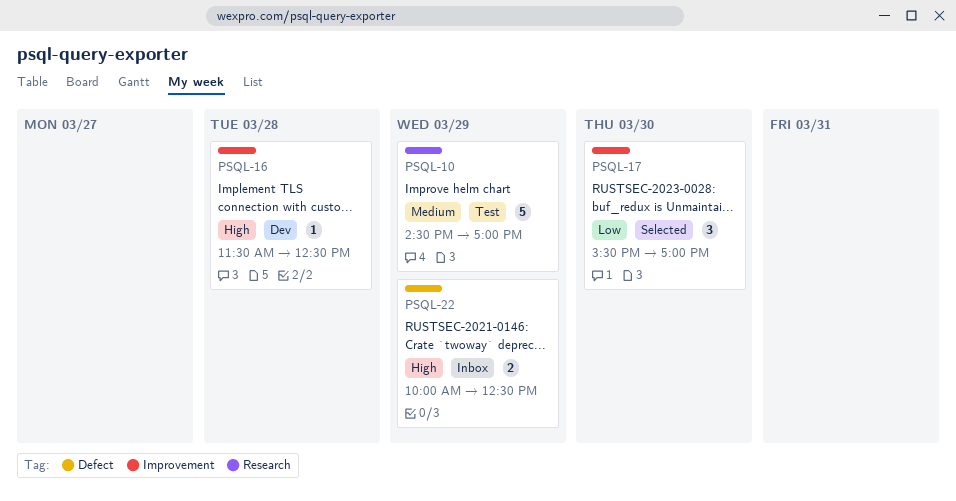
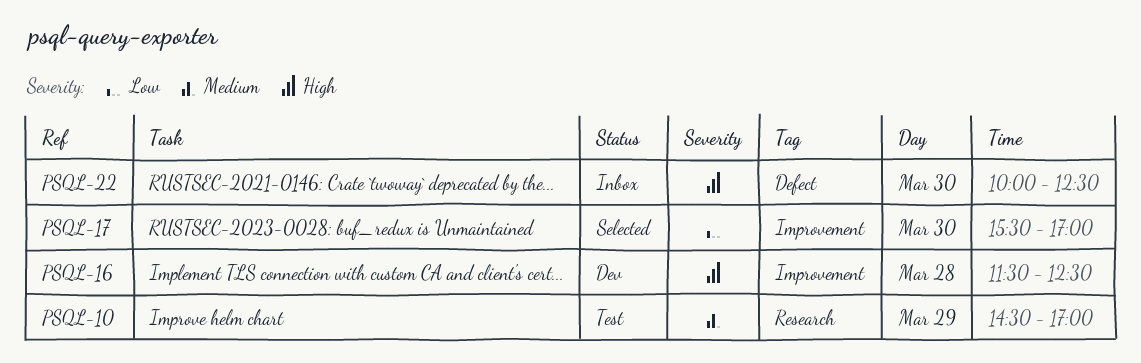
PSQL-22, day: Mar 29 -> Mar 30

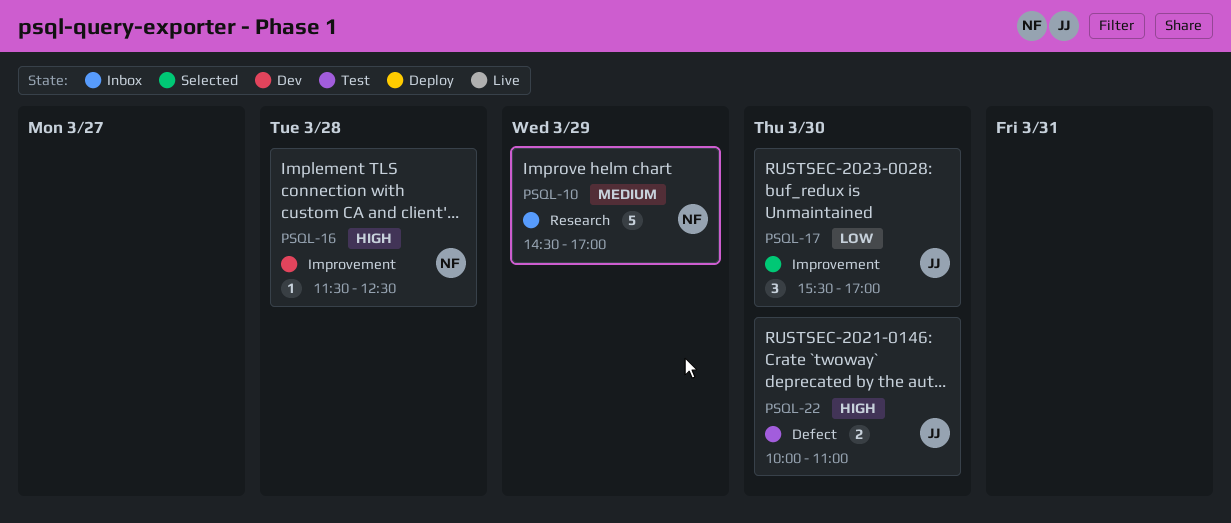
PSQL-10, status: Test -> Inbox
PSQL-22, status: Inbox -> Test
PSQL-22, ends: 12:30 -> 11:00

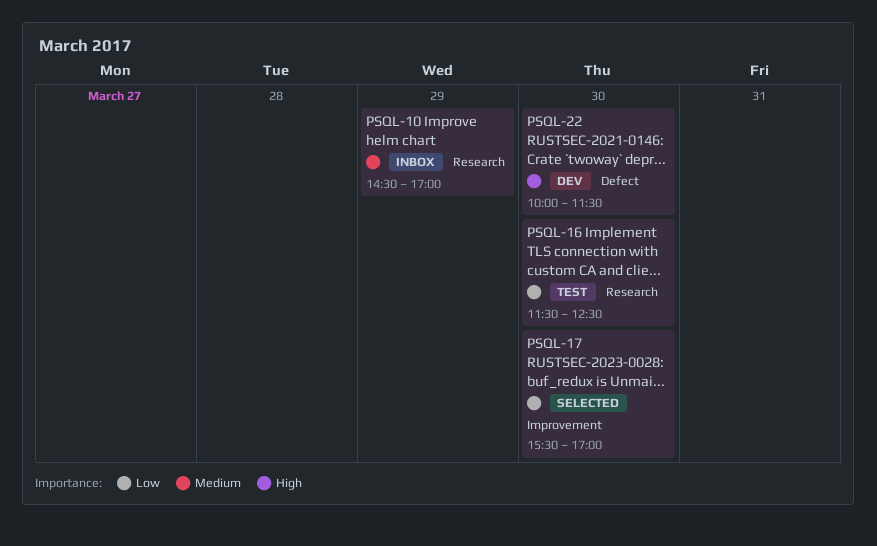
PSQL-16, status: Dev -> Test
PSQL-16, priority: High -> Low
PSQL-16, label: Improvement -> Research
PSQL-16, day: Mar 28 -> Mar 30
PSQL-22, status: Test -> Dev
PSQL-22, ends: 11:00 -> 11:30

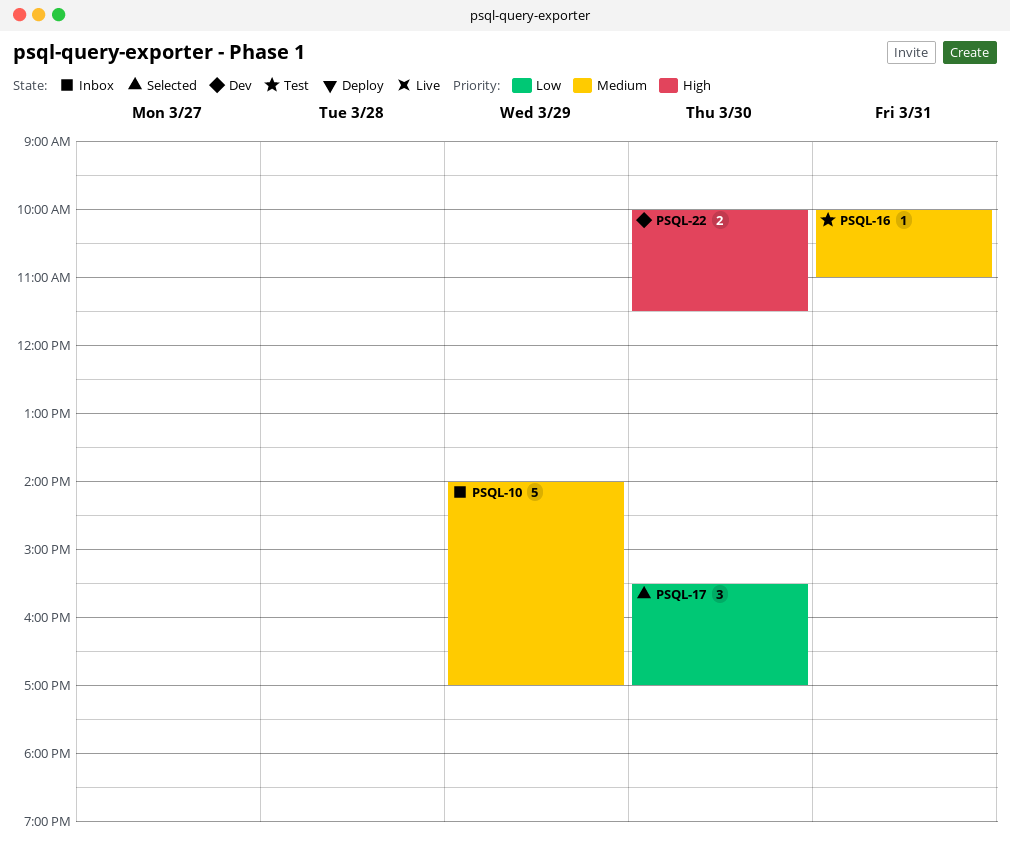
PSQL-10, begins: 14:30 -> 14:00
PSQL-16, priority: Low -> Medium
PSQL-16, day: Mar 30 -> Mar 31
PSQL-16, begins: 11:30 -> 10:00
PSQL-16, ends: 12:30 -> 11:00

